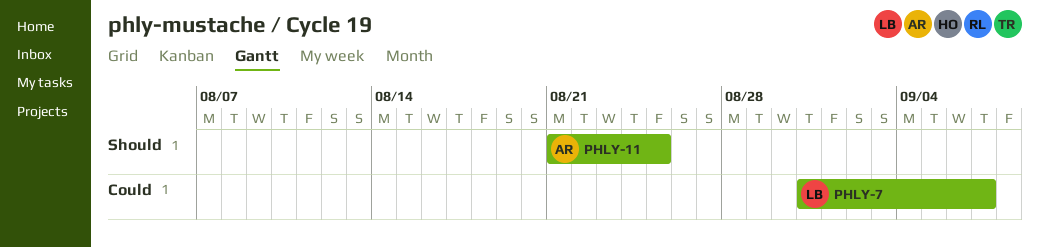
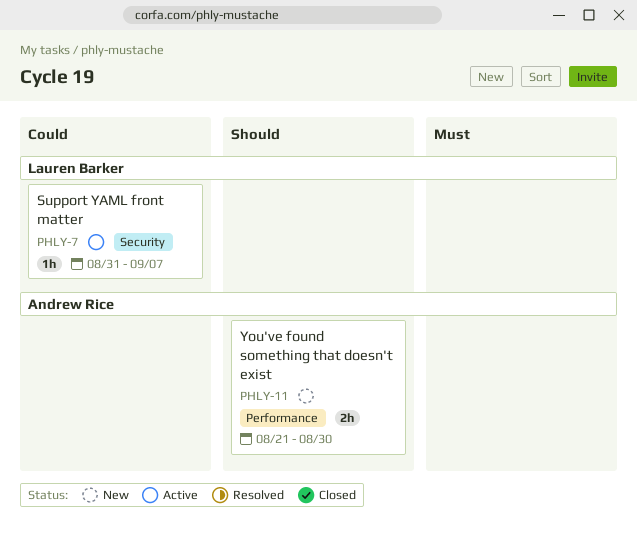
PHLY-11, due: Aug 25 -> Aug 30

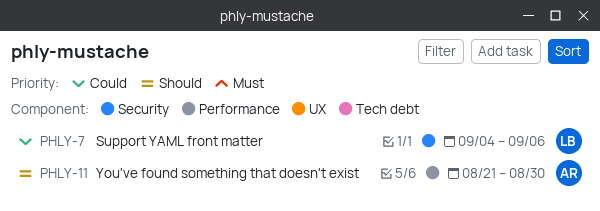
PHLY-7, start: Aug 31 -> Sep 4
PHLY-7, due: Sep 7 -> Sep 6

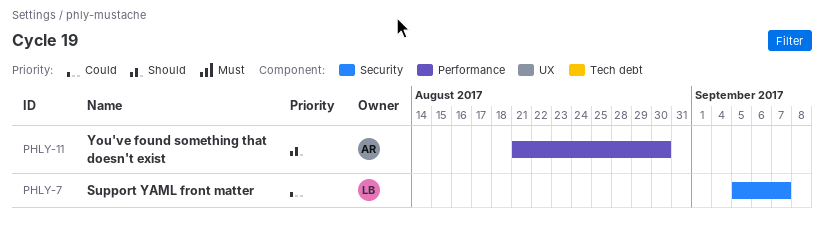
PHLY-7, start: Sep 4 -> Sep 5
PHLY-7, due: Sep 6 -> Sep 7

